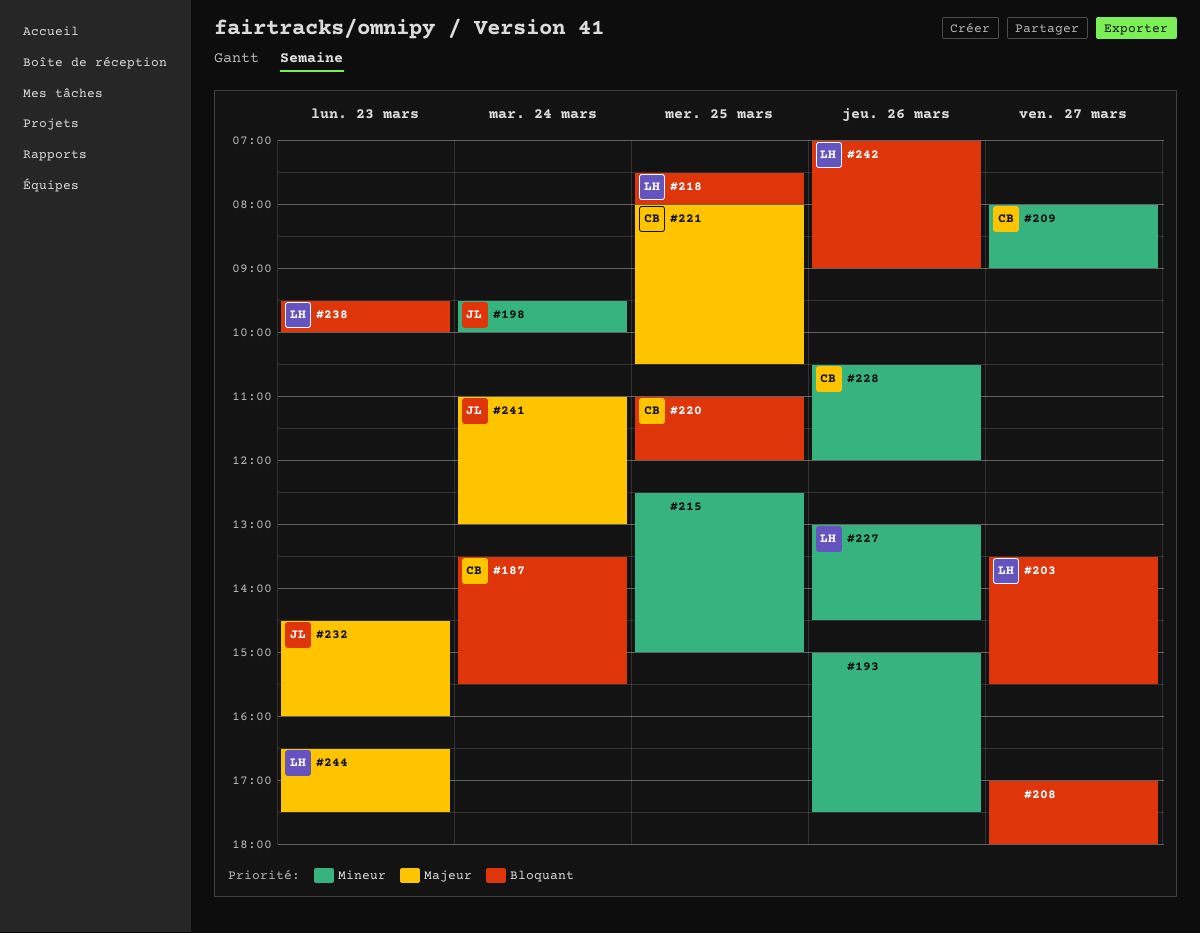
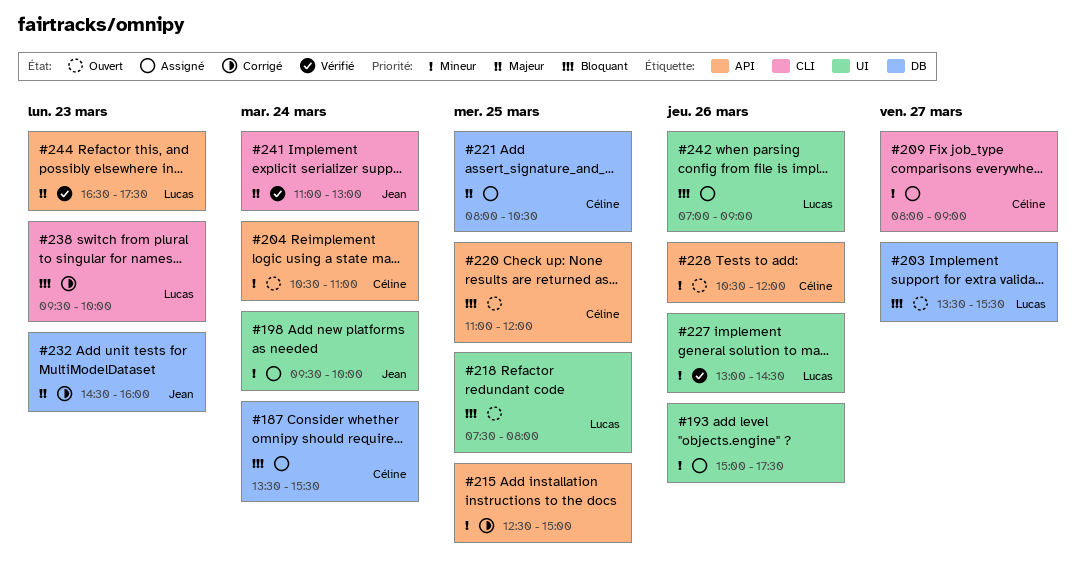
#204: none -> present
#208: present -> none

